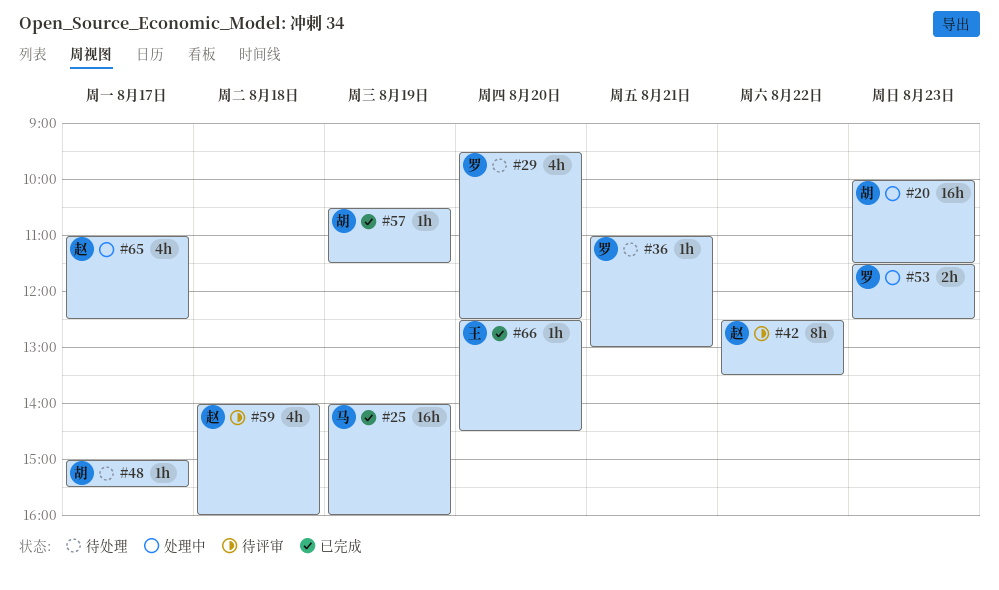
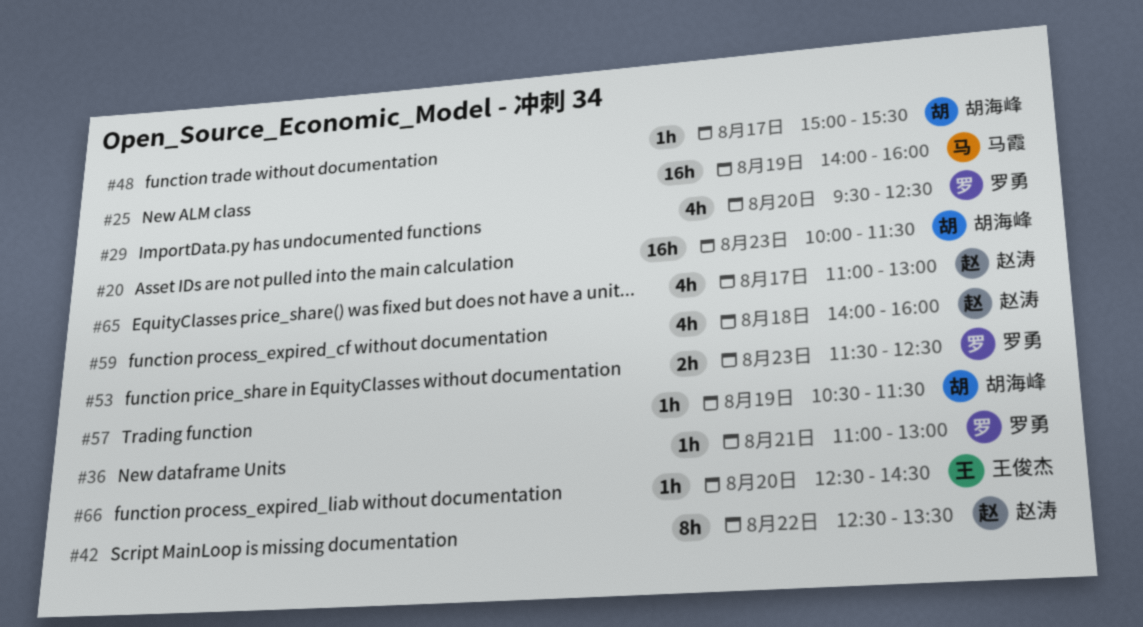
#65, ends: 12:30 -> 13:00

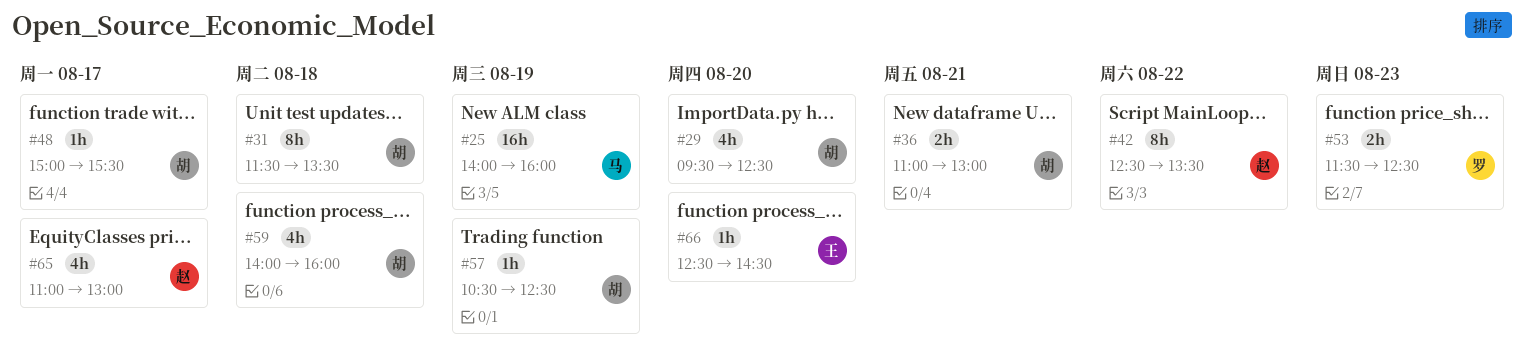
#20: present -> none
#29, owner: 罗勇 -> 胡海峰
#31: none -> present
#36, owner: 罗勇 -> 胡海峰
#36, estimate: 1h -> 2h
#57, ends: 11:30 -> 12:30
#59, owner: 赵涛 -> 胡海峰

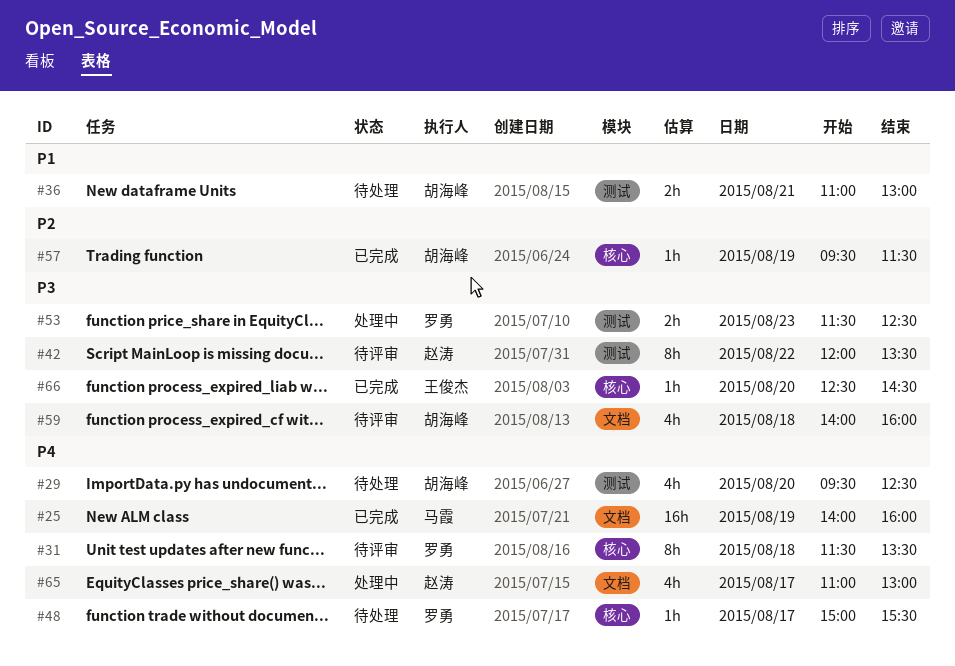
#31, owner: 胡海峰 -> 罗勇
#42, begins: 12:30 -> 12:00
#48, owner: 胡海峰 -> 罗勇
#57, begins: 10:30 -> 09:30
#57, ends: 12:30 -> 11:30

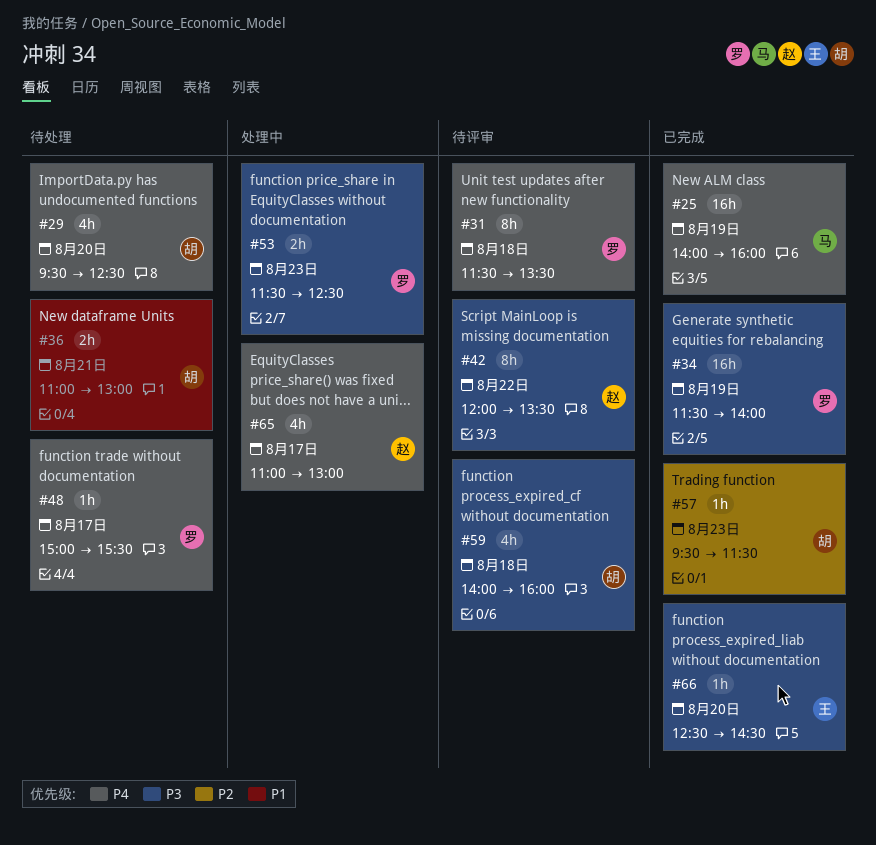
#34: none -> present
#57, day: Aug 19 -> Aug 23

